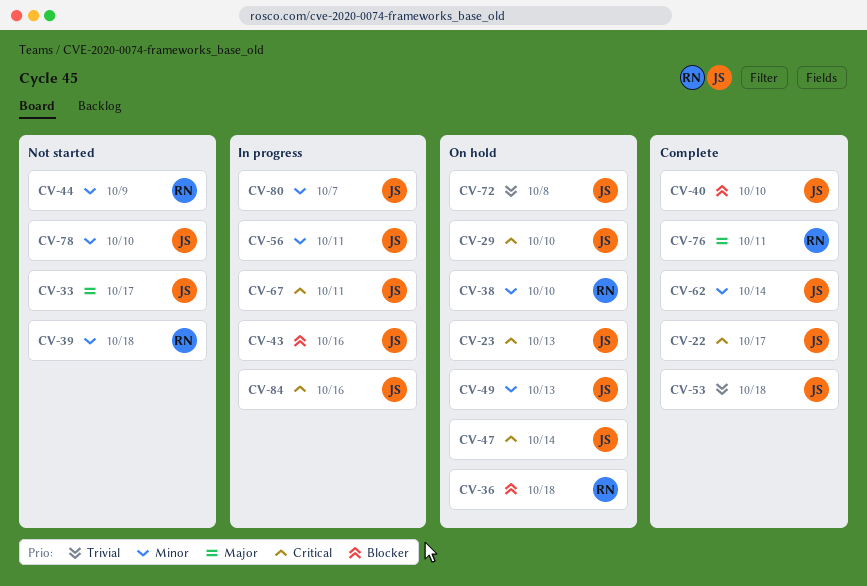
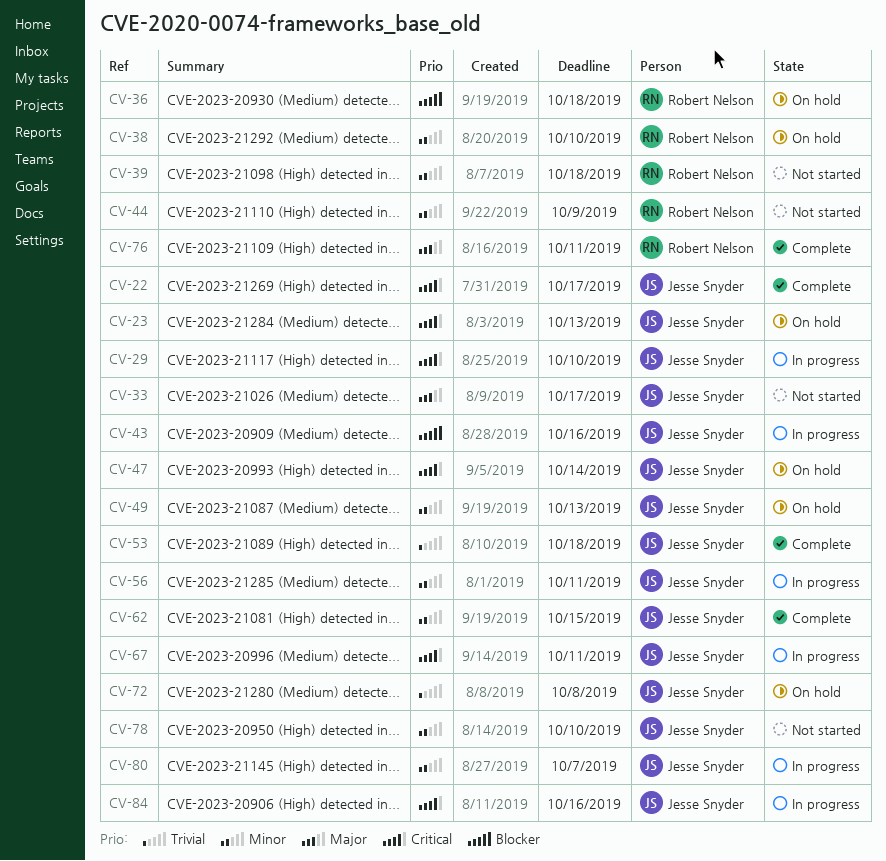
CV-29, status: On hold -> In progress
CV-40: present -> none
CV-62, due: Oct 14 -> Oct 15

